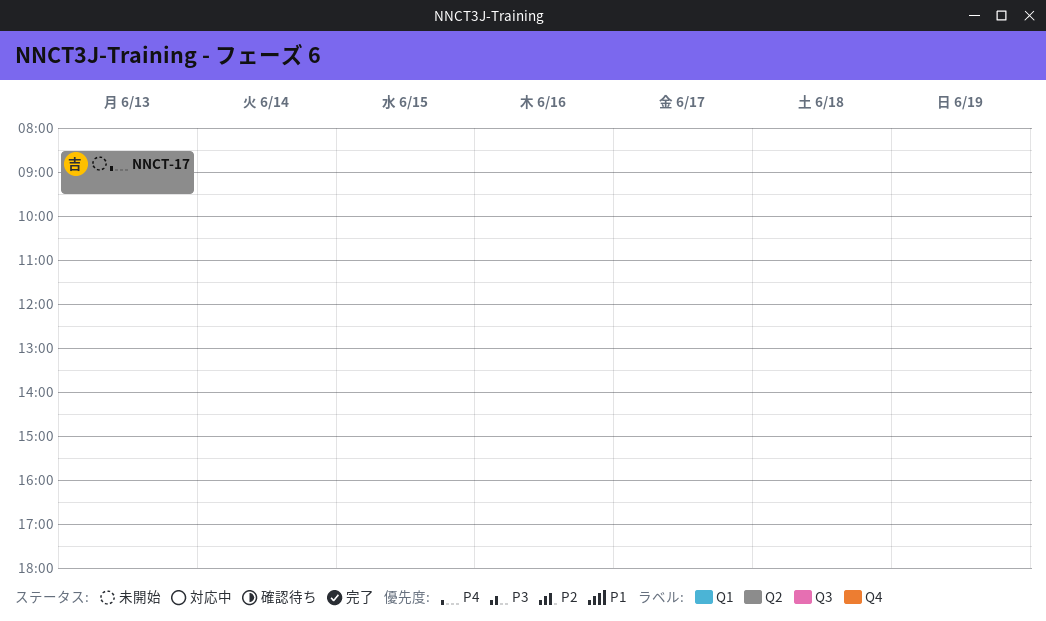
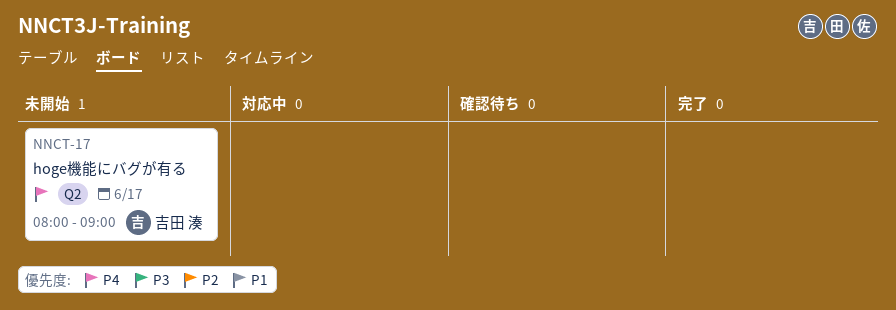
NNCT-17, day: Jun 13 -> Jun 17
NNCT-17, begins: 08:30 -> 08:00
NNCT-17, ends: 09:30 -> 09:00

